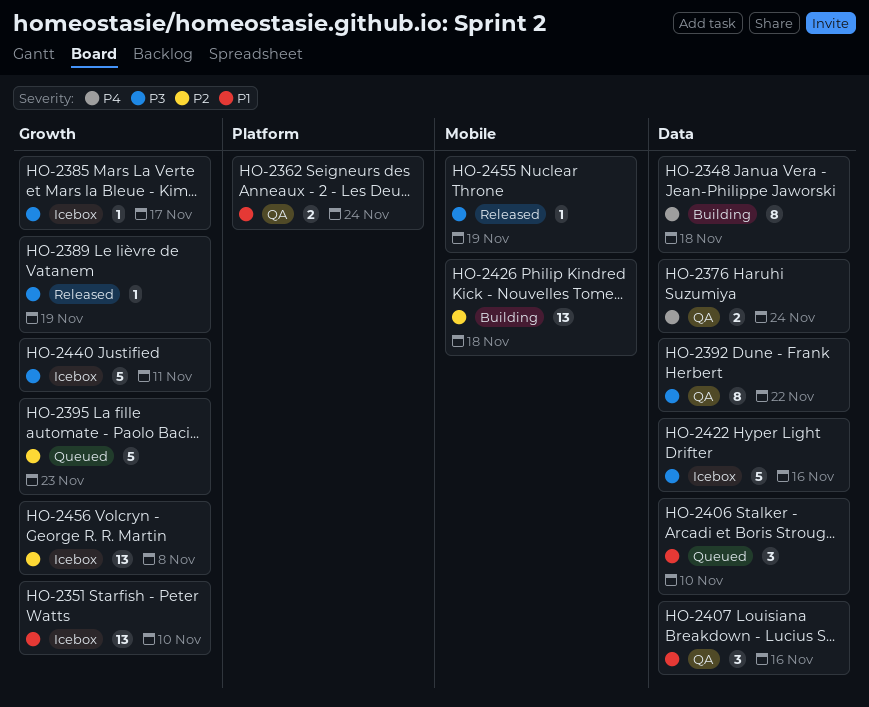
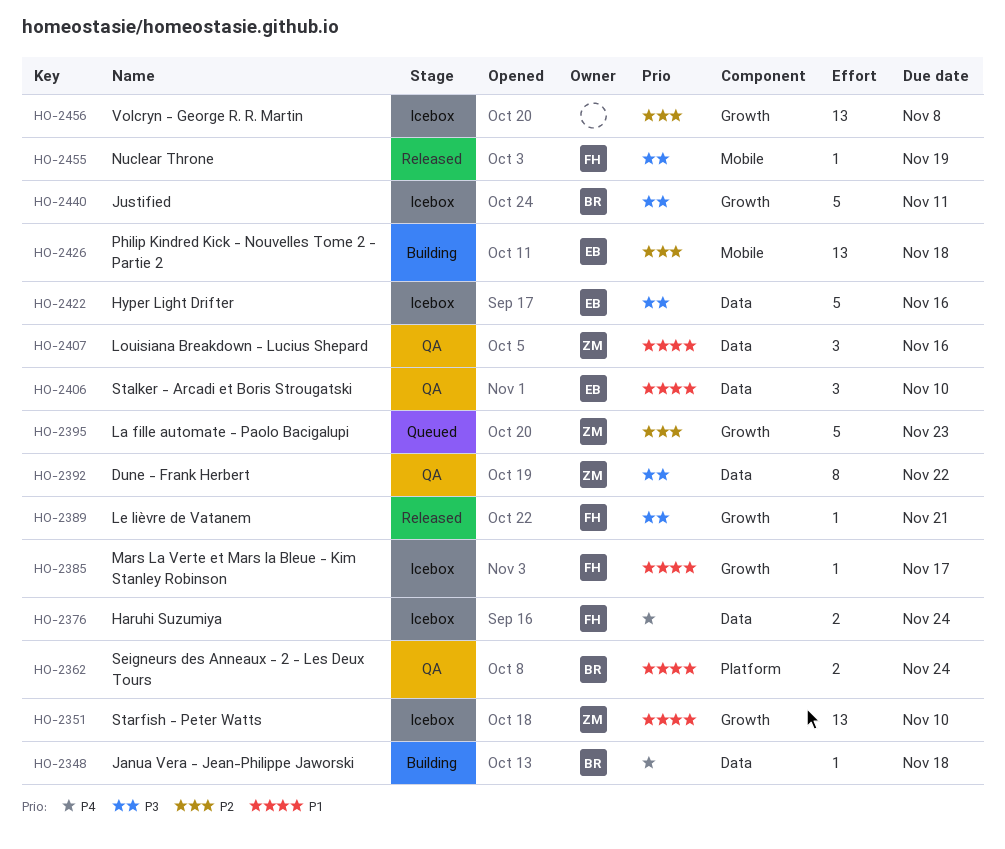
HO-2348, estimate: 8 -> 1
HO-2376, status: QA -> Icebox
HO-2385, priority: P3 -> P1
HO-2389, due: Nov 19 -> Nov 21
HO-2406, status: Queued -> QA

